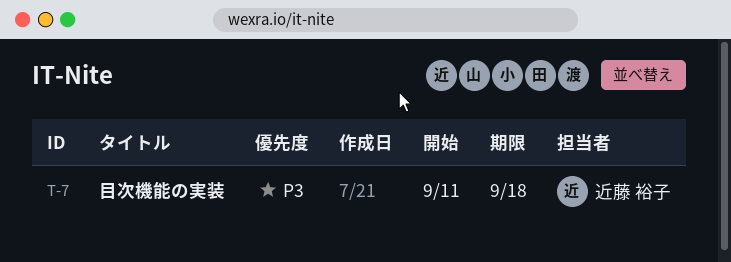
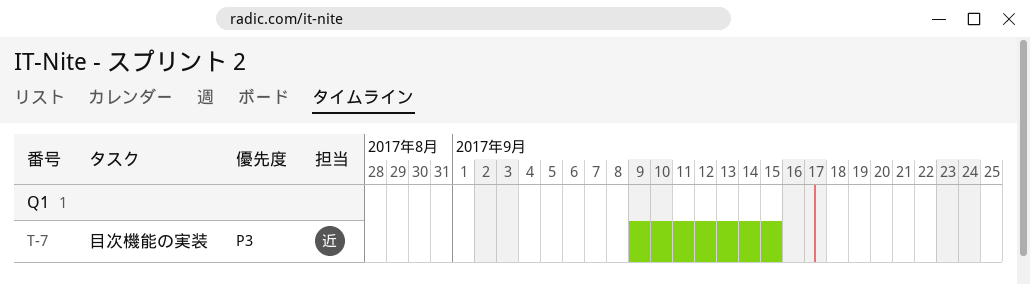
T-7, start: Sep 11 -> Sep 9
T-7, due: Sep 18 -> Sep 15

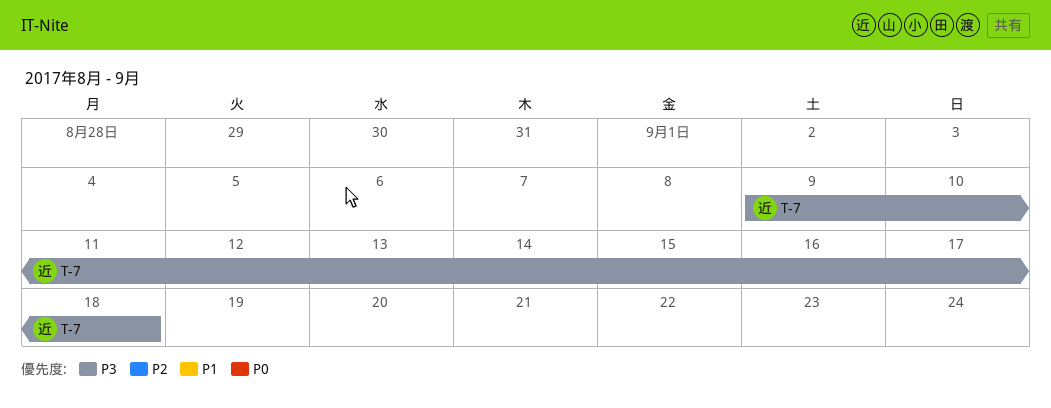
T-7, due: Sep 15 -> Sep 18

